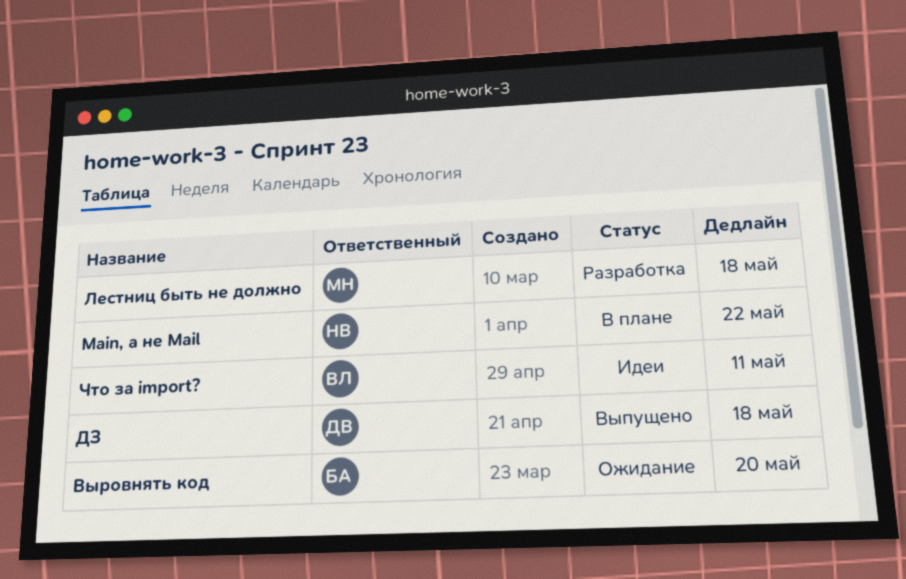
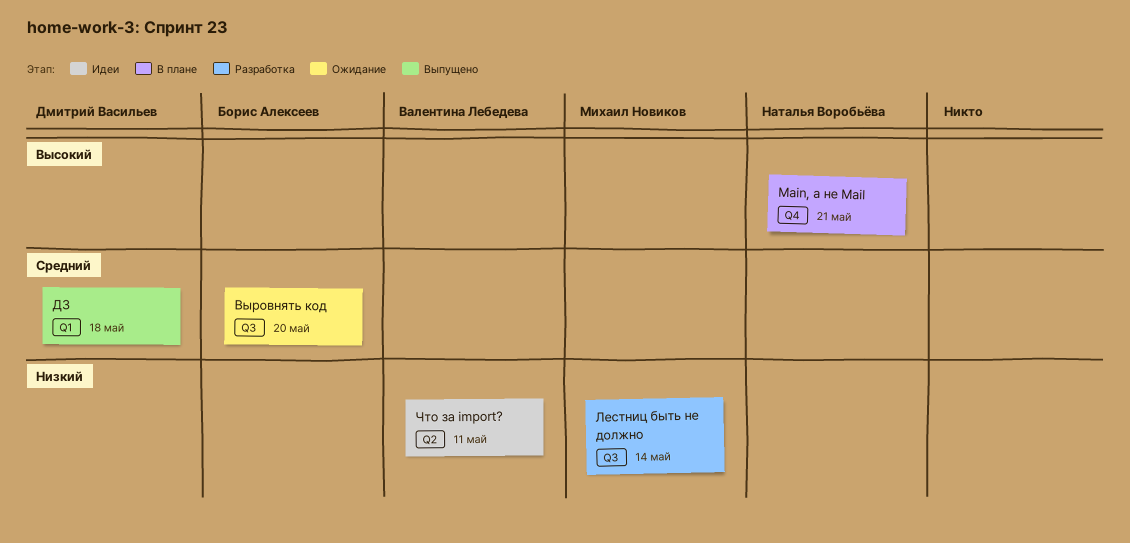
Main, а не Mail, due: May 22 -> May 21
Лестниц быть не должно, due: May 18 -> May 14

